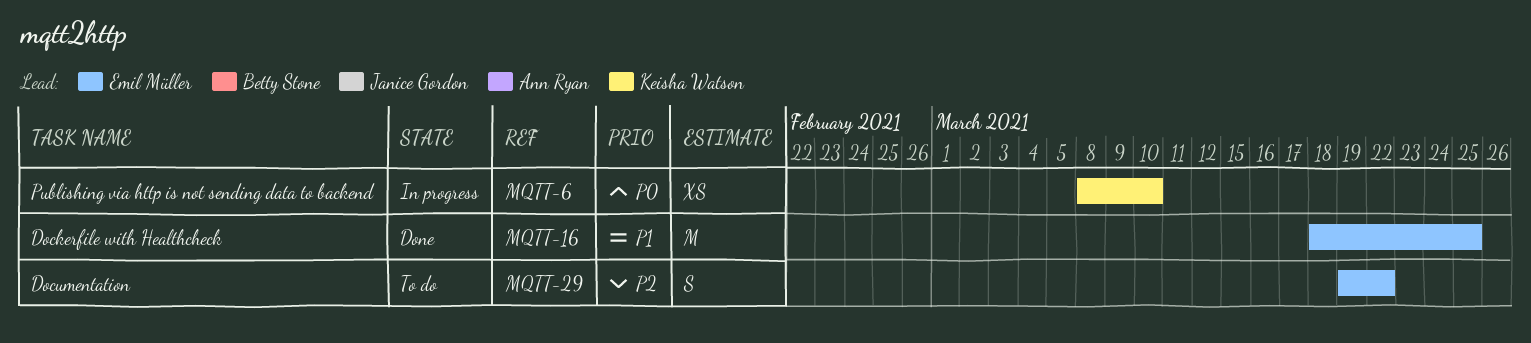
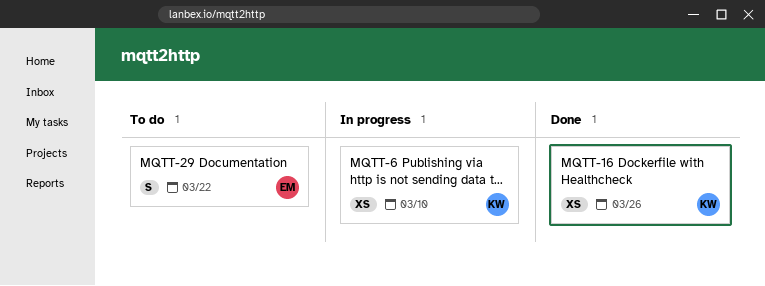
MQTT-16, owner: Emil Müller -> Keisha Watson
MQTT-16, estimate: M -> XS
MQTT-16, due: Mar 25 -> Mar 26

